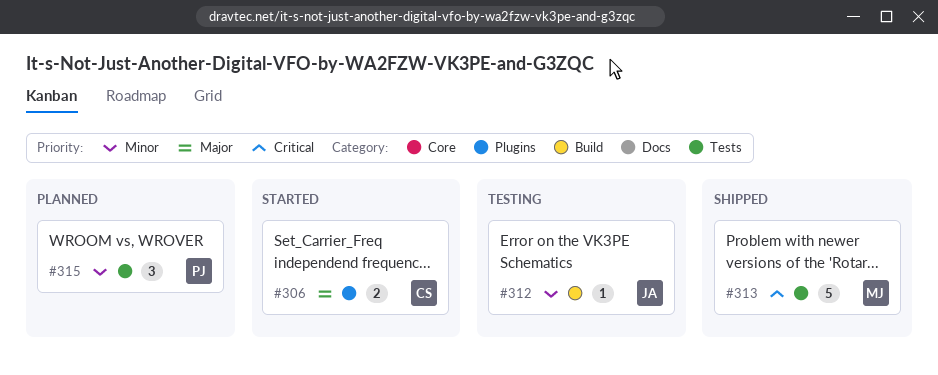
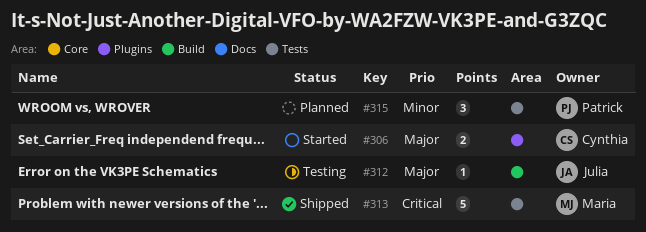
#312, priority: Minor -> Major

